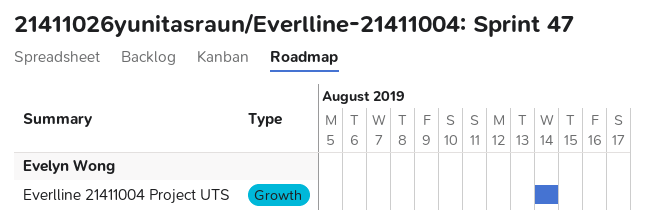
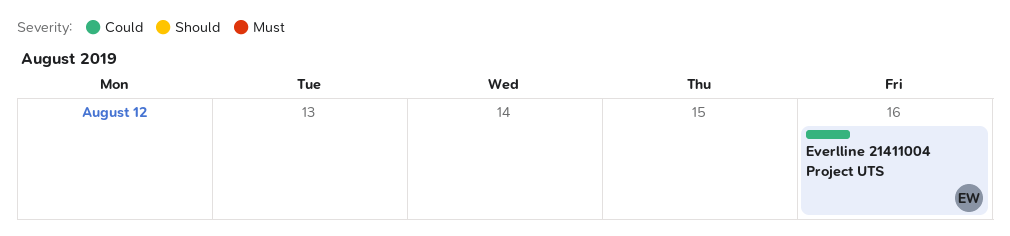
Everlline 21411004 Project UTS, due: Aug 14 -> Aug 16

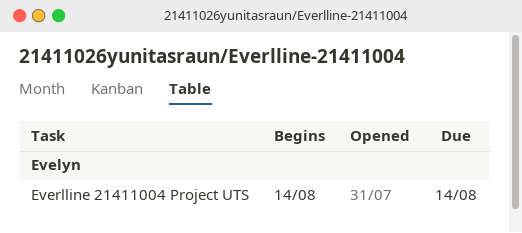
Everlline 21411004 Project UTS, due: Aug 16 -> Aug 14

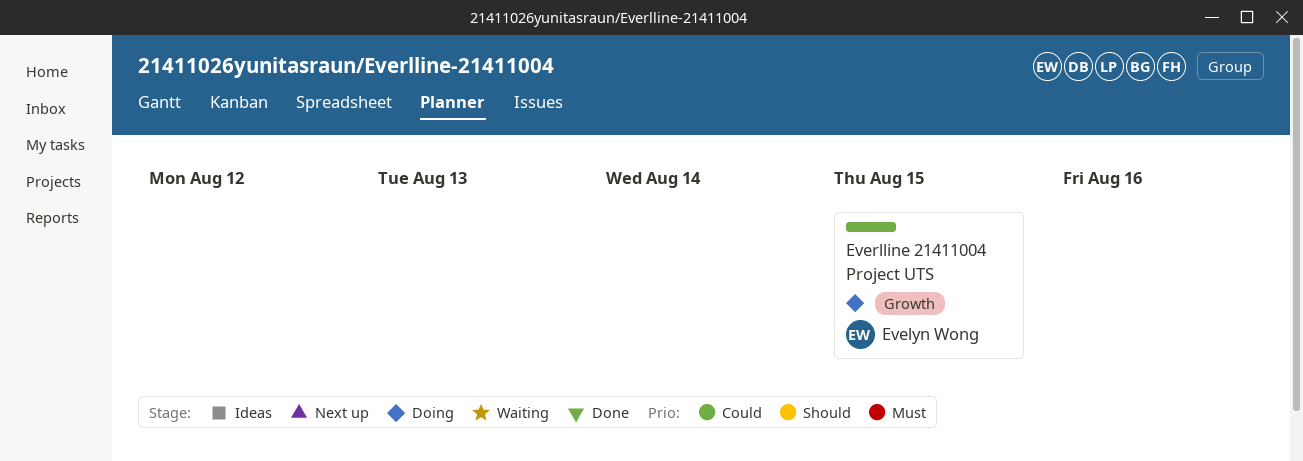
Everlline 21411004 Project UTS, due: Aug 14 -> Aug 15

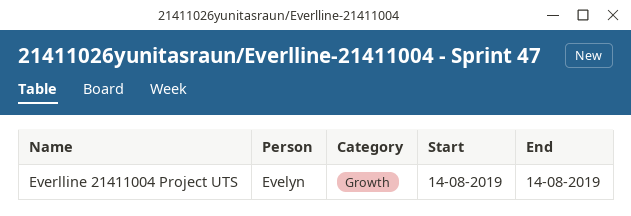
Everlline 21411004 Project UTS, due: Aug 15 -> Aug 14

